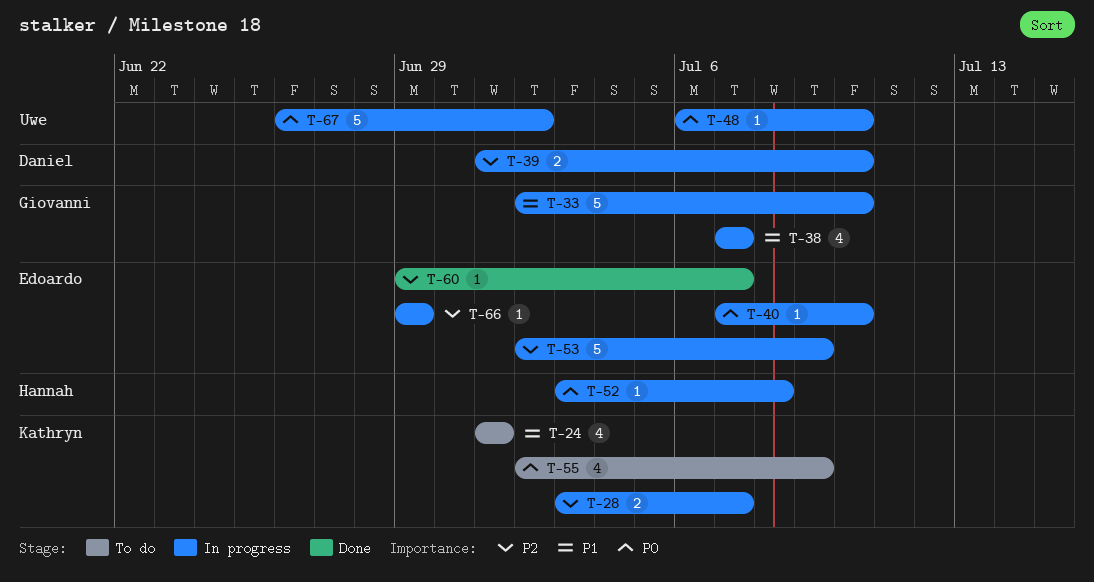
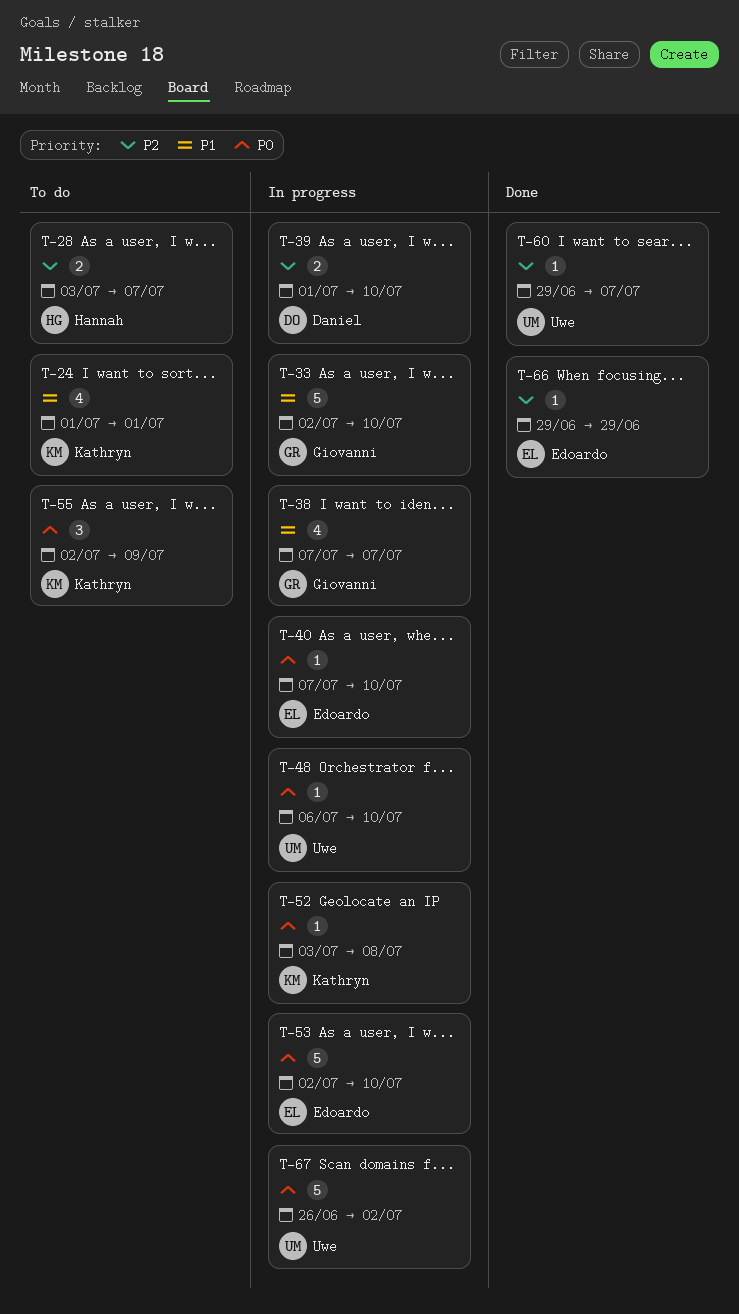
T-28, status: In progress -> To do
T-28, owner: Kathryn -> Hannah
T-52, owner: Hannah -> Kathryn
T-53, priority: P2 -> P0
T-53, due: Jul 9 -> Jul 10
T-55, estimate: 4 -> 3
T-60, owner: Edoardo -> Uwe
T-66, status: In progress -> Done

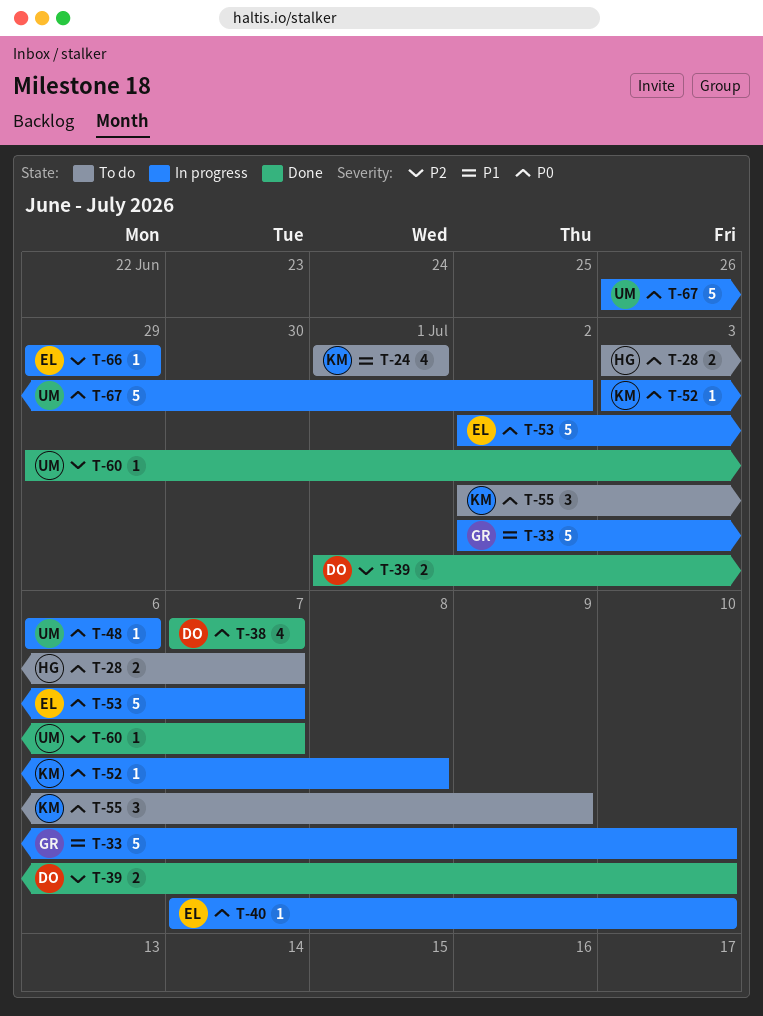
T-28, priority: P2 -> P0
T-38, status: In progress -> Done
T-38, owner: Giovanni -> Daniel
T-38, priority: P1 -> P0
T-39, status: In progress -> Done
T-48, due: Jul 10 -> Jul 6
T-53, due: Jul 10 -> Jul 7
T-66, status: Done -> In progress

